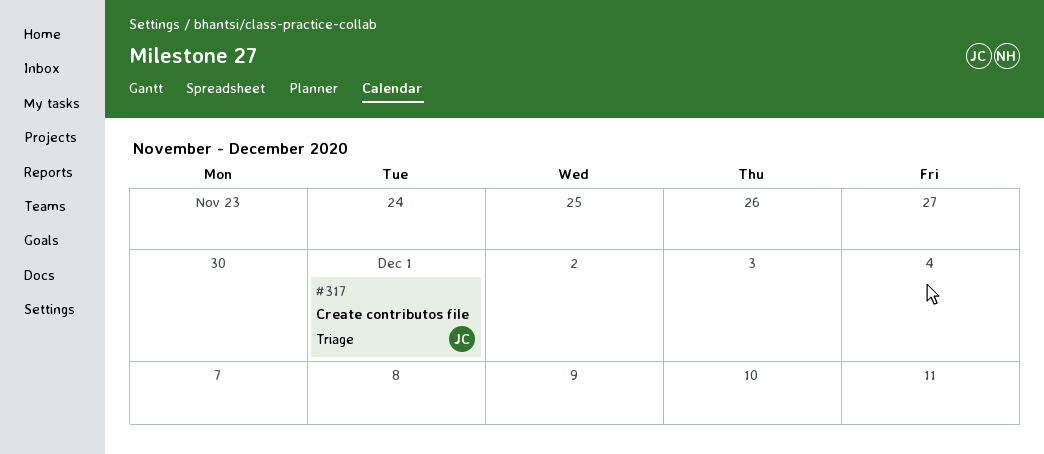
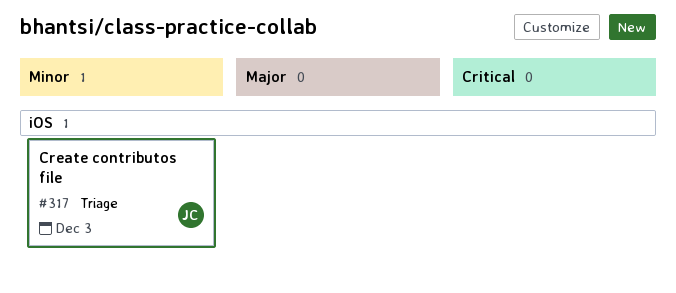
#317, due: Dec 1 -> Dec 3

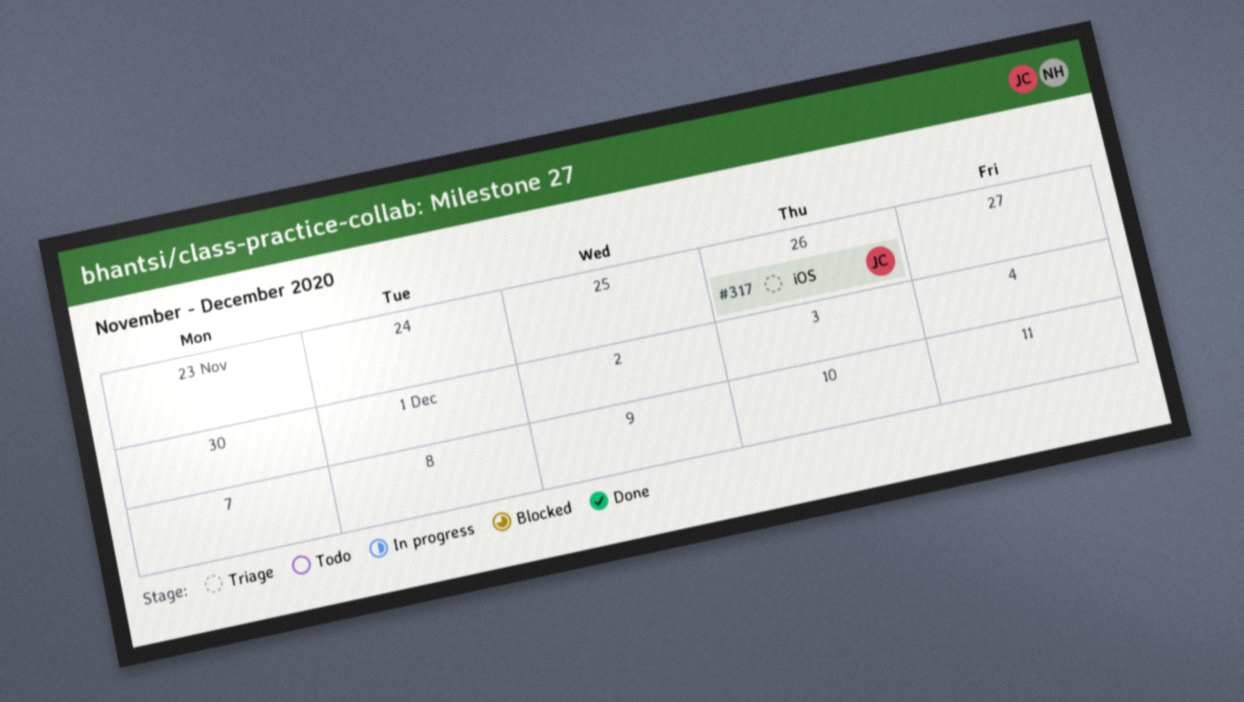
#317, due: Dec 3 -> Nov 26

